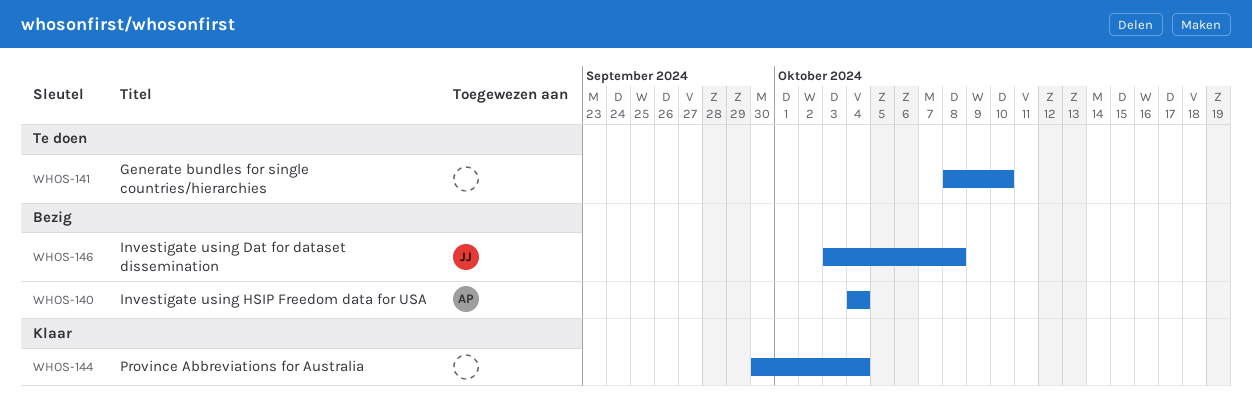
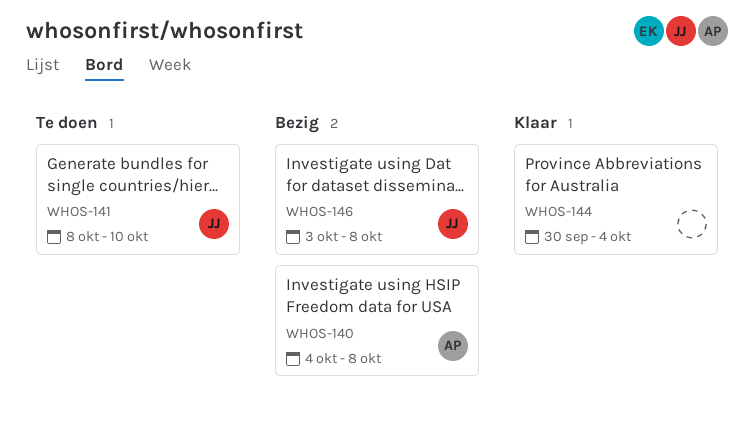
WHOS-140, due: Oct 4 -> Oct 8
WHOS-141, owner: none -> JJ

